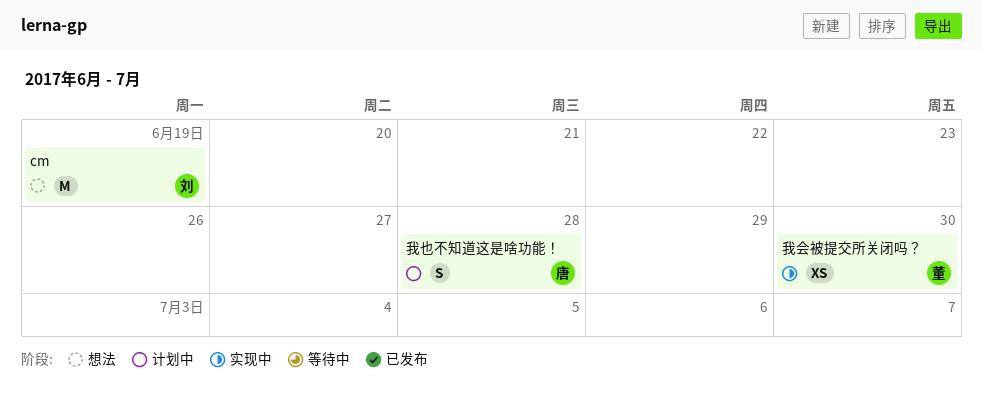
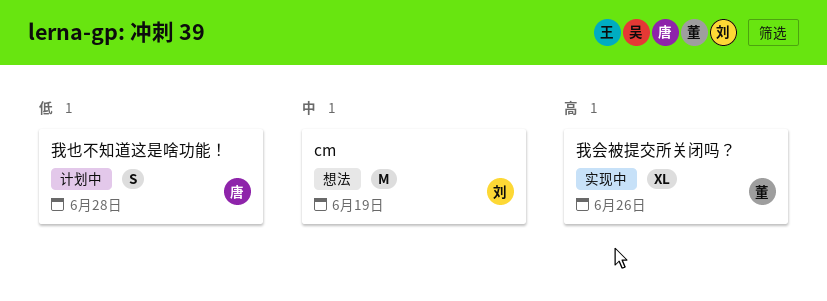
我会被提交所关闭吗？, estimate: XS -> XL
我会被提交所关闭吗？, due: Jun 30 -> Jun 26

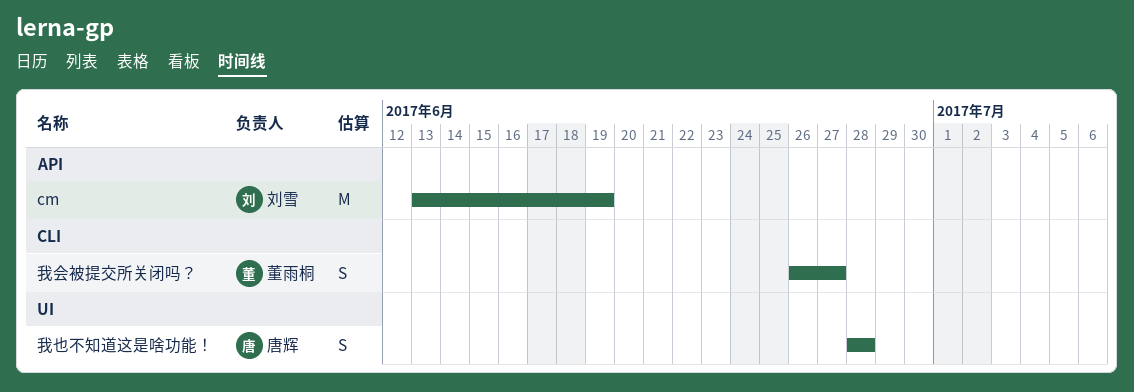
我会被提交所关闭吗？, estimate: XL -> S
我会被提交所关闭吗？, due: Jun 26 -> Jun 27

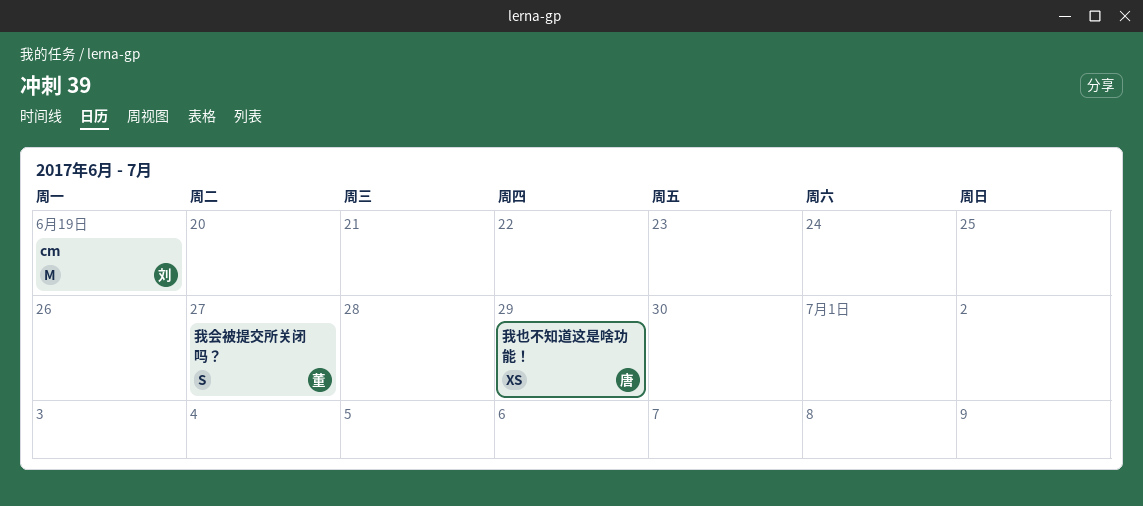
我也不知道这是啥功能！, estimate: S -> XS
我也不知道这是啥功能！, due: Jun 28 -> Jun 29

